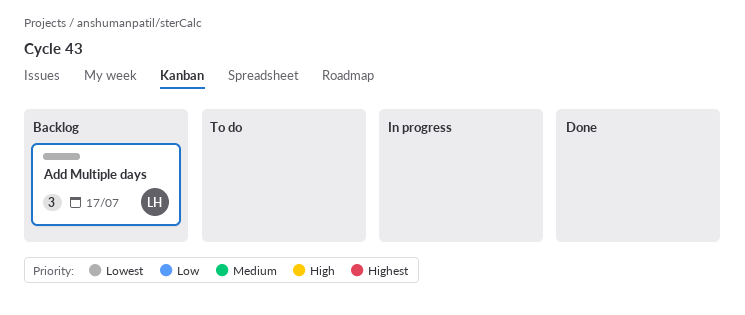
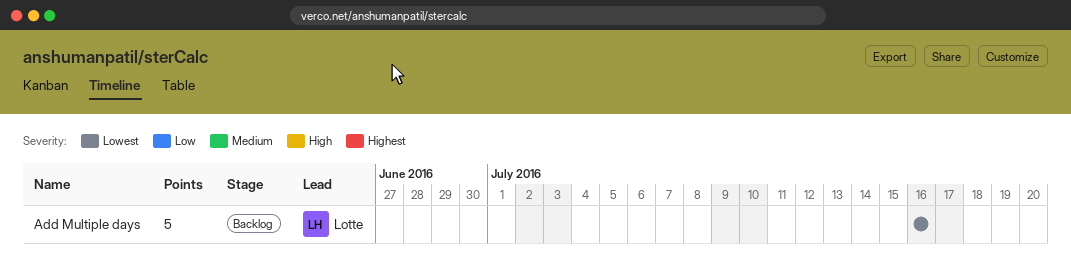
Add Multiple days, estimate: 3 -> 5
Add Multiple days, due: Jul 17 -> Jul 16

